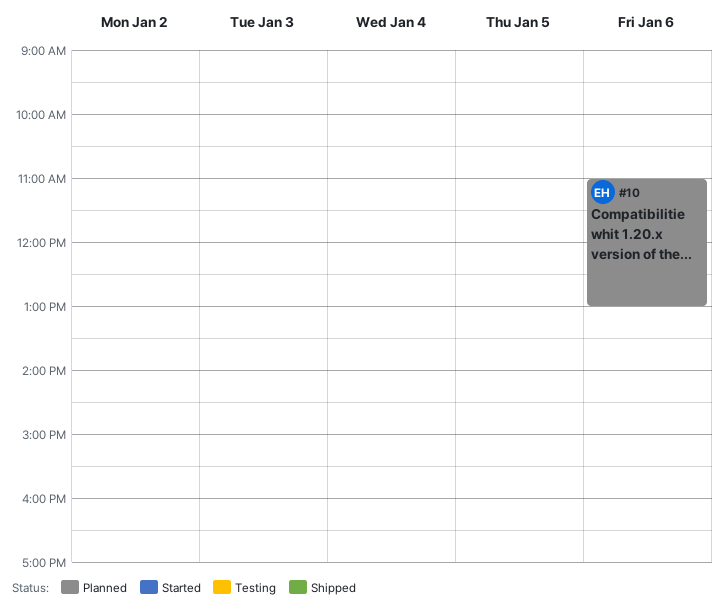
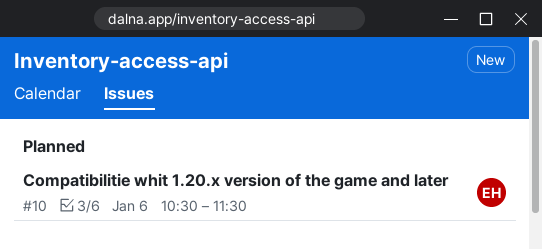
#10, begins: 11:00 -> 10:30
#10, ends: 13:00 -> 11:30

